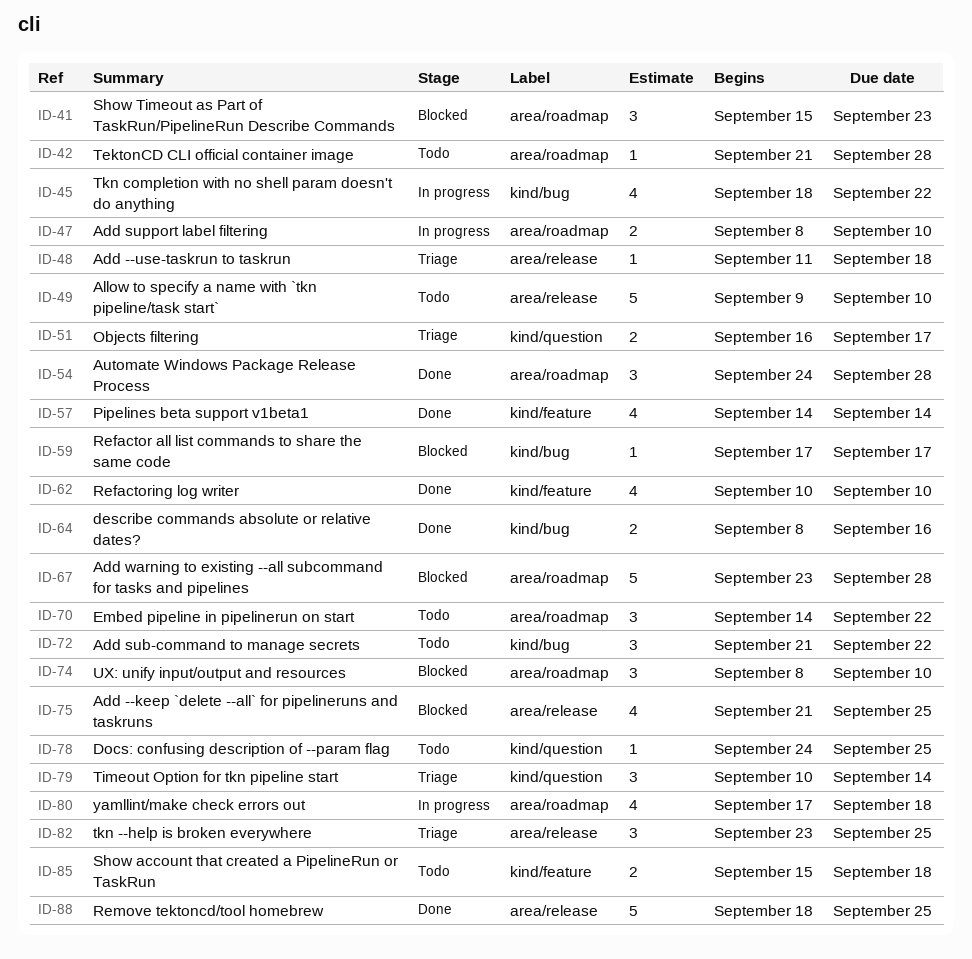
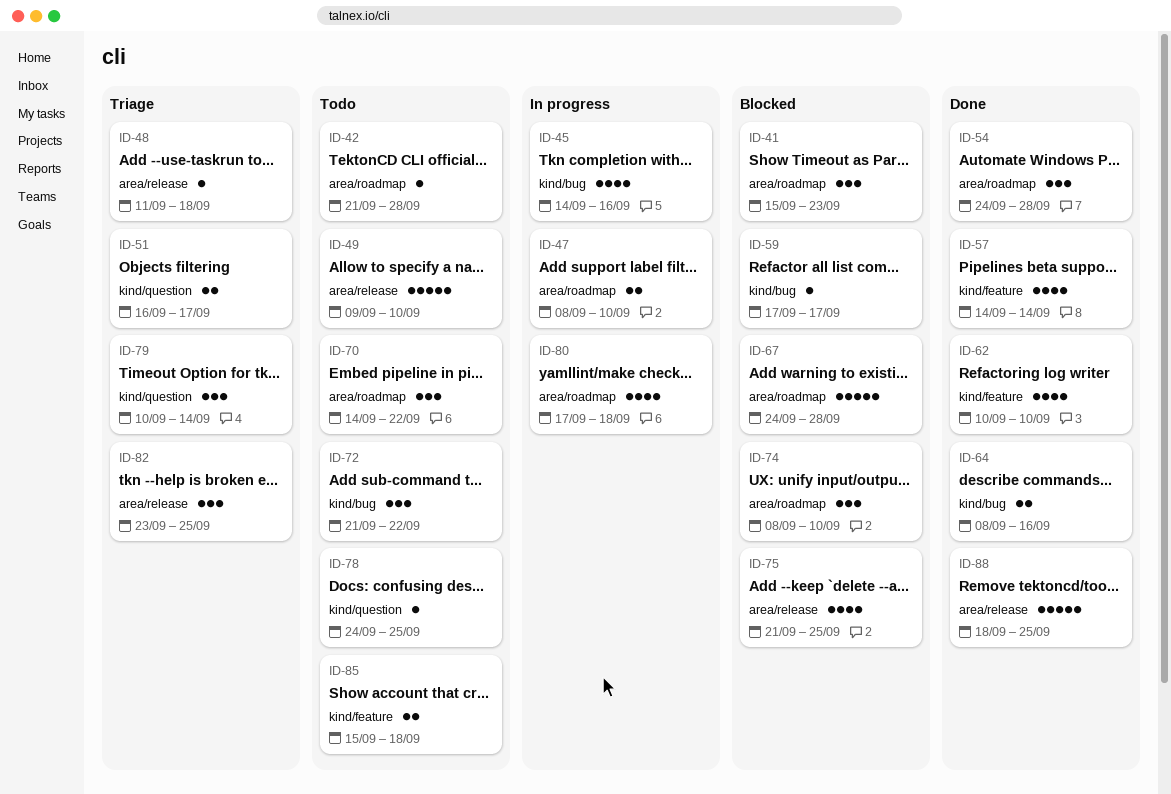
ID-45, start: Sep 18 -> Sep 14
ID-45, due: Sep 22 -> Sep 16
ID-67, start: Sep 23 -> Sep 24

